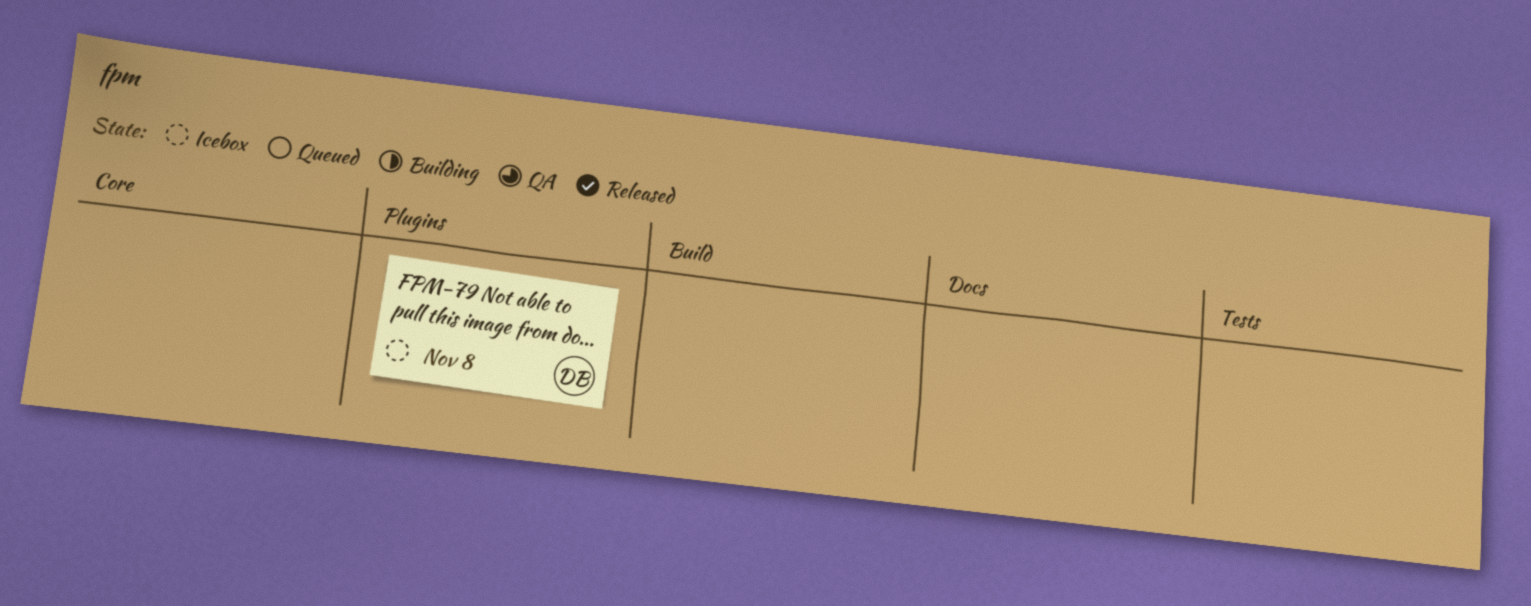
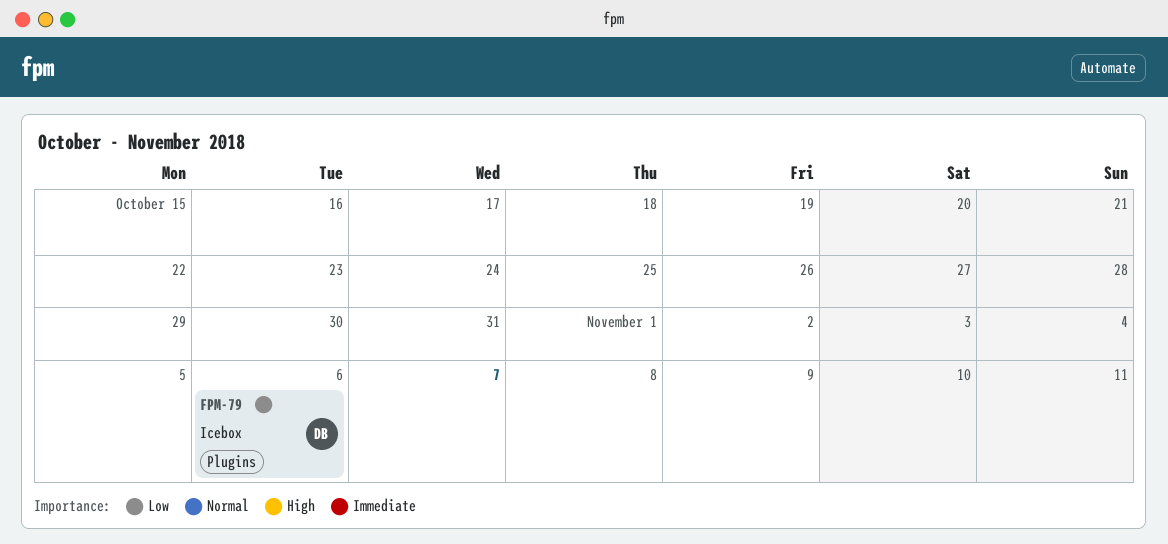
FPM-79, due: Nov 8 -> Nov 6

